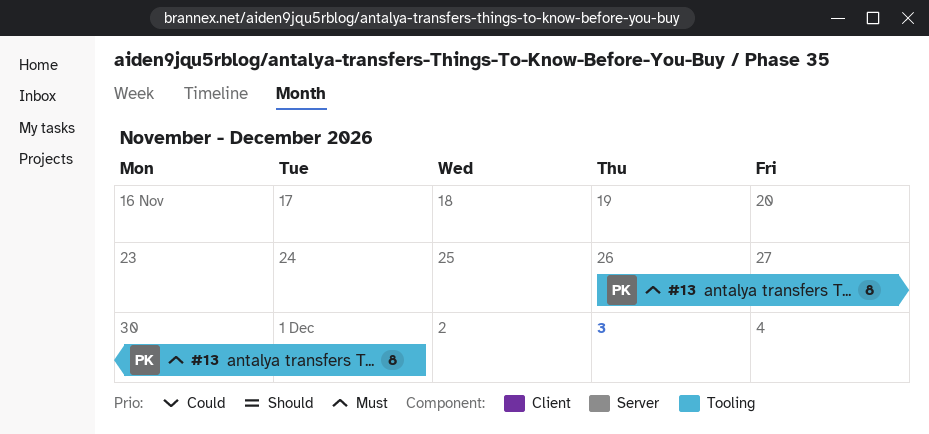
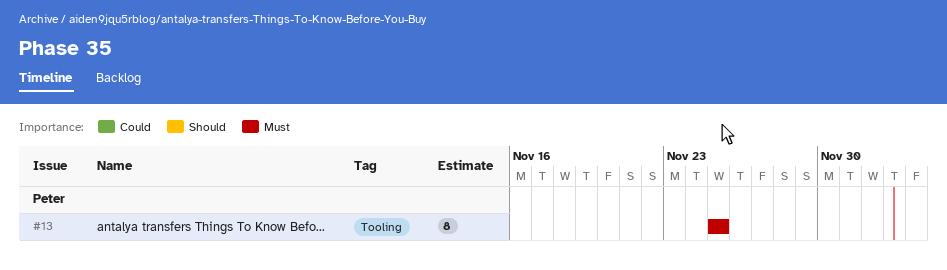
#13, start: Nov 26 -> Nov 25
#13, due: Dec 1 -> Nov 25

